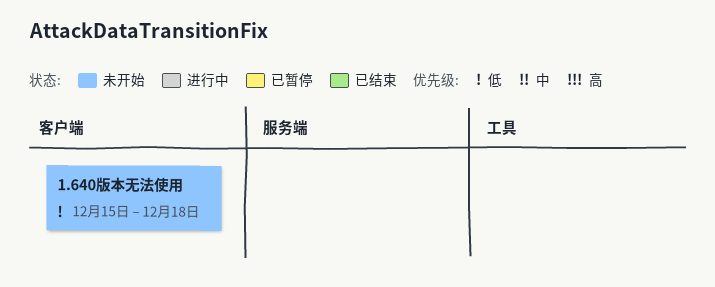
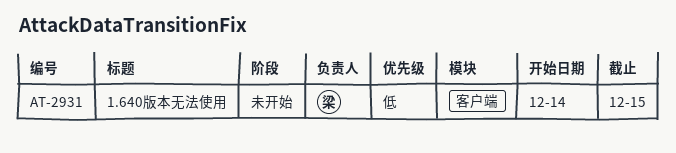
1.640版本无法使用, start: Dec 15 -> Dec 14
1.640版本无法使用, due: Dec 18 -> Dec 15

